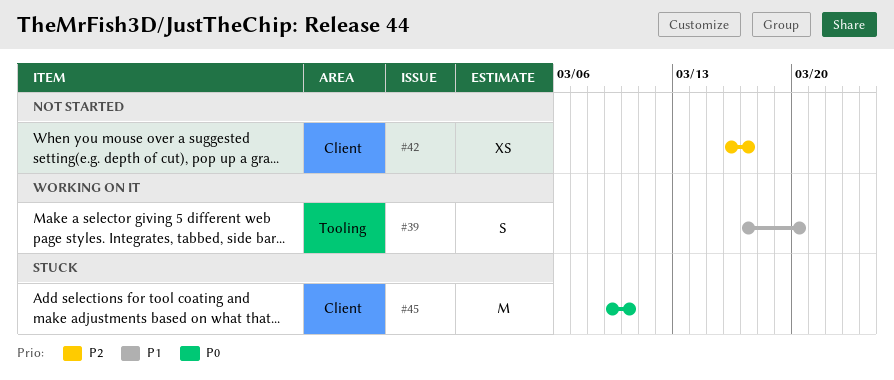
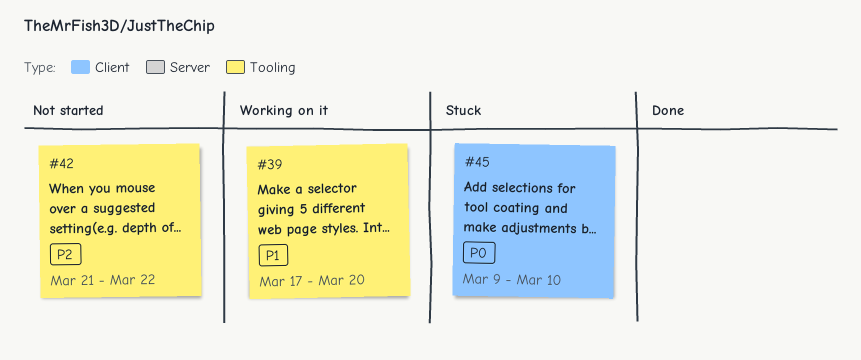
#42, label: Client -> Tooling
#42, start: Mar 16 -> Mar 21
#42, due: Mar 17 -> Mar 22

